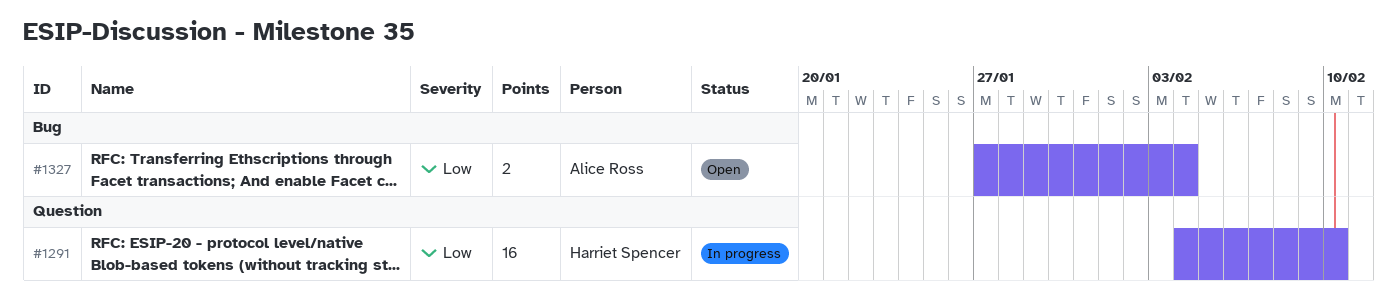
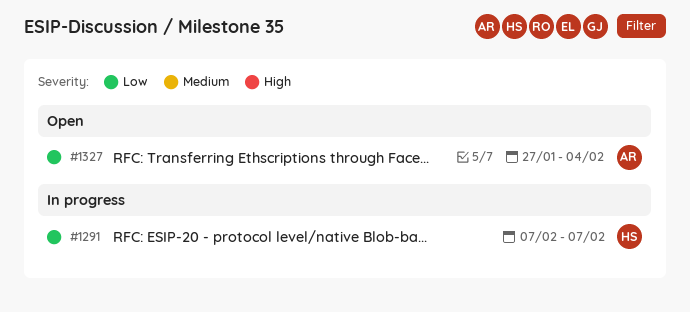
#1291, start: Feb 4 -> Feb 7
#1291, due: Feb 10 -> Feb 7

